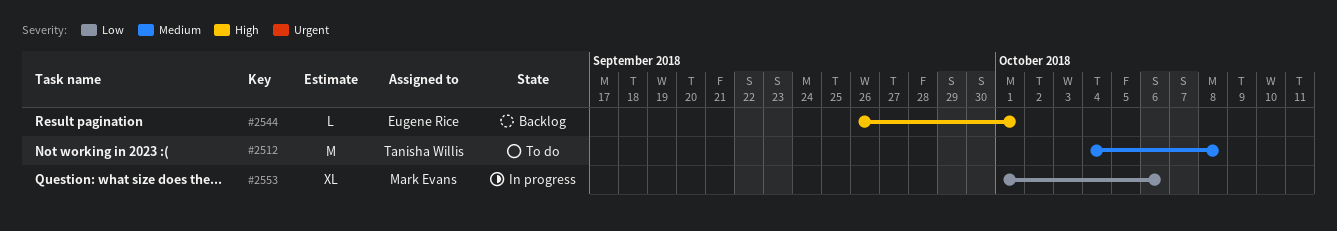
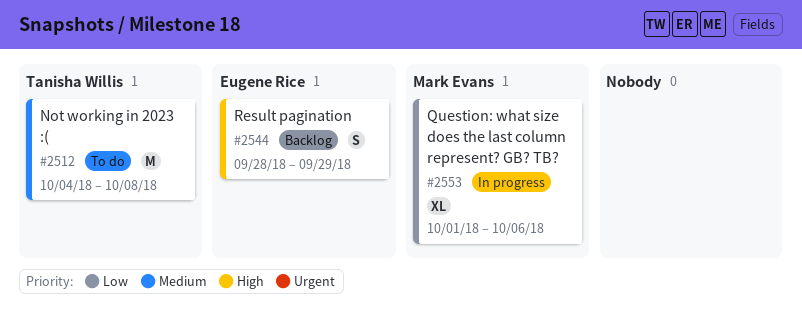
#2544, estimate: L -> S
#2544, start: Sep 26 -> Sep 28
#2544, due: Oct 1 -> Sep 29

